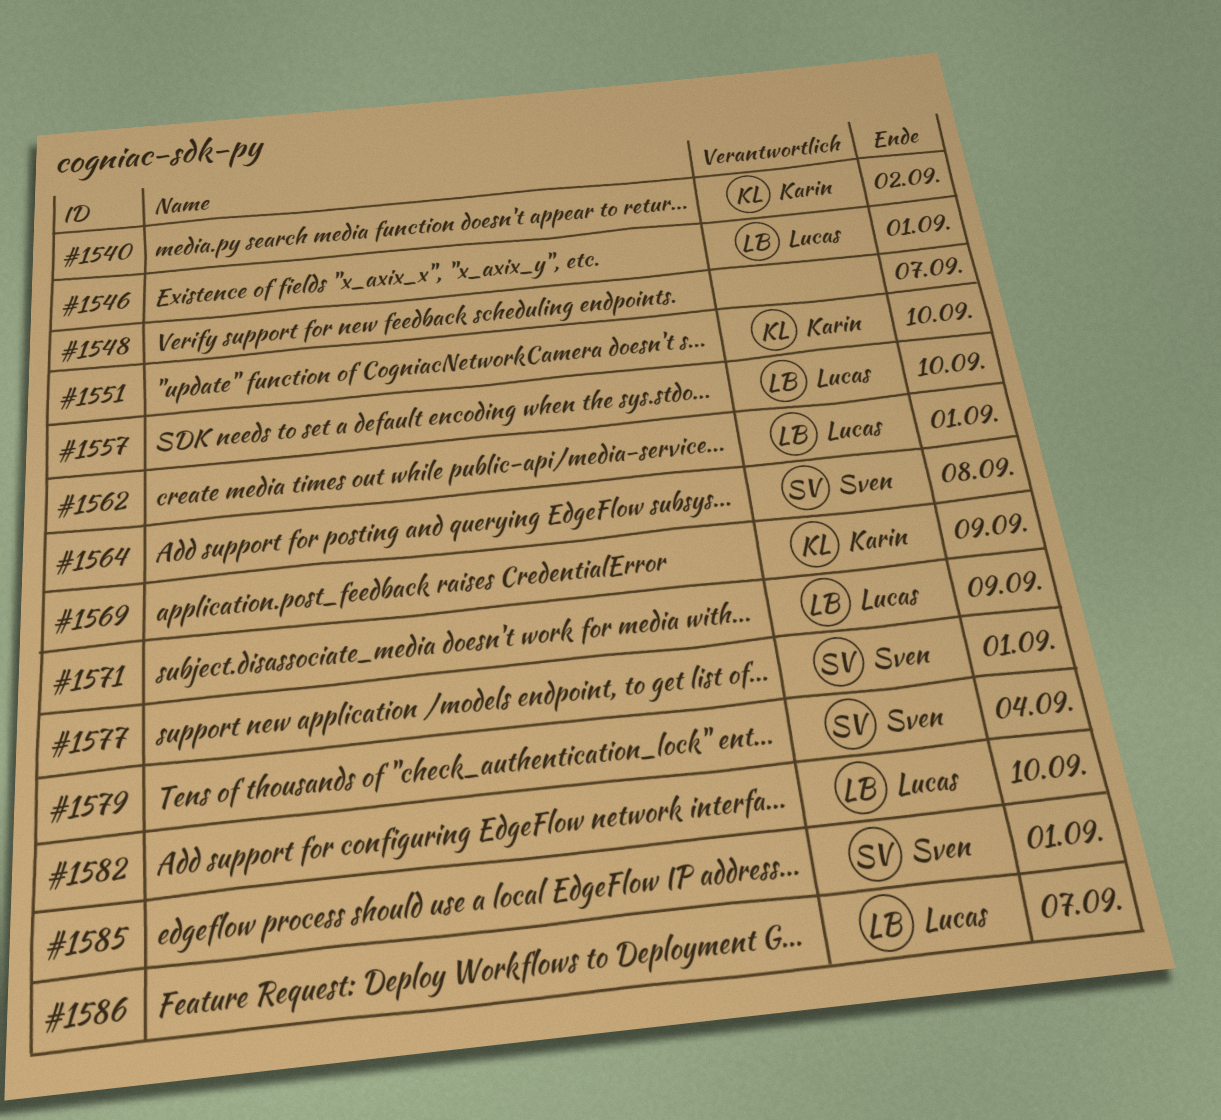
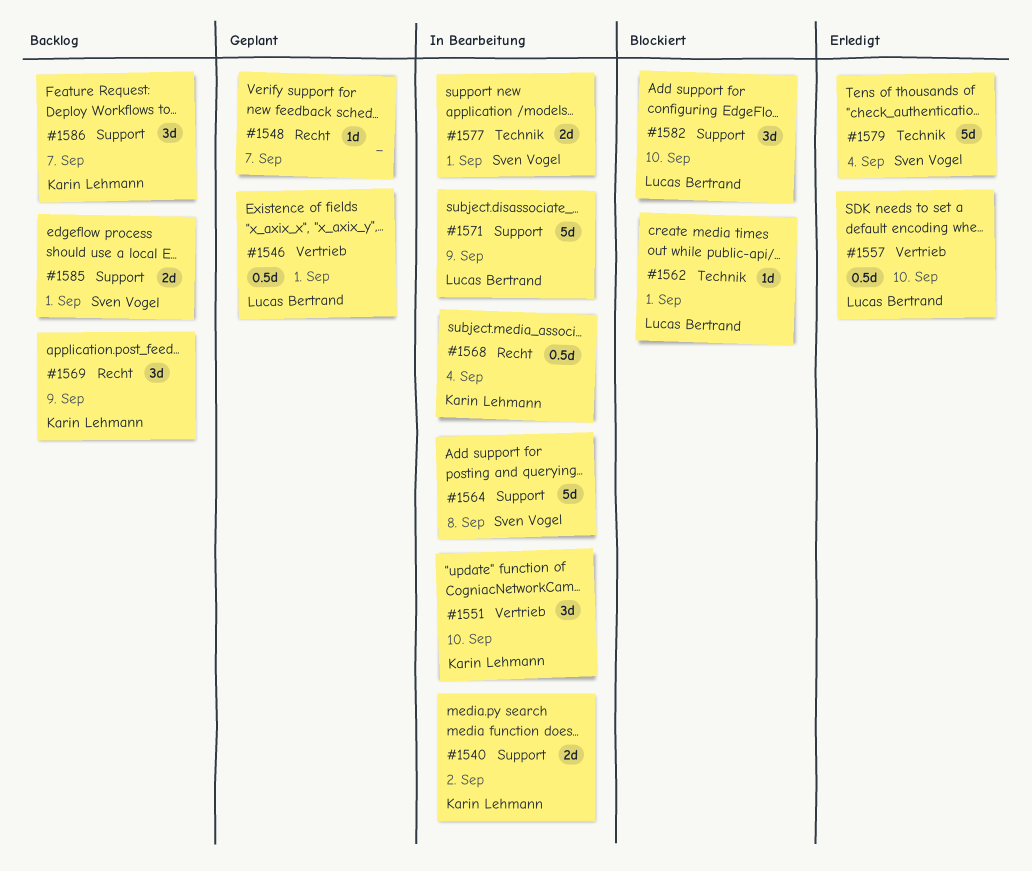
#1568: none -> present
#1586, owner: Lucas Bertrand -> Karin Lehmann

